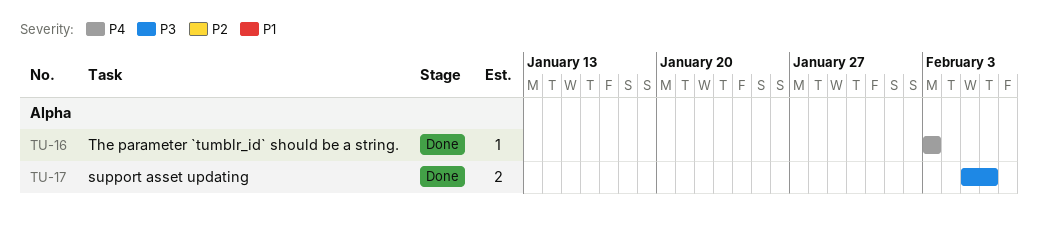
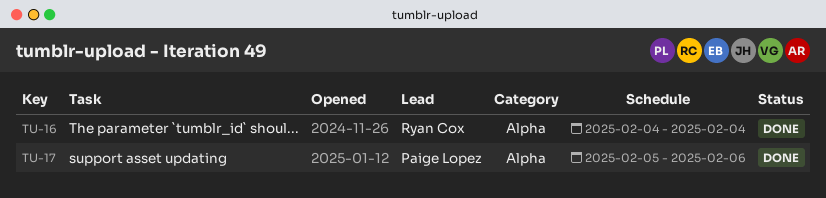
TU-16, start: Feb 3 -> Feb 4
TU-16, due: Feb 3 -> Feb 4

